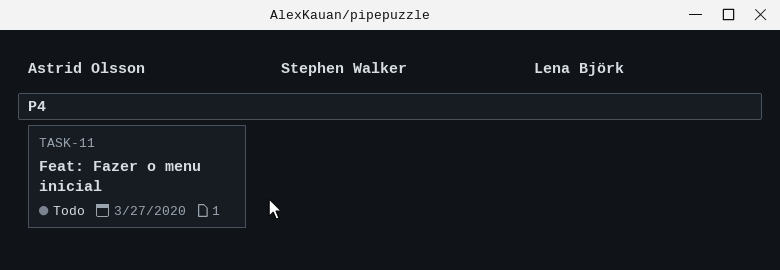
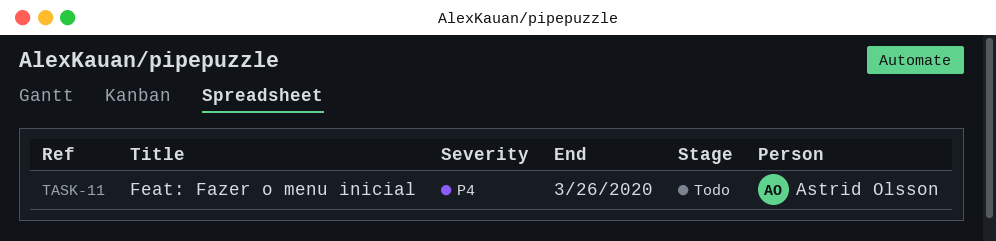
TASK-11, due: Mar 27 -> Mar 26

